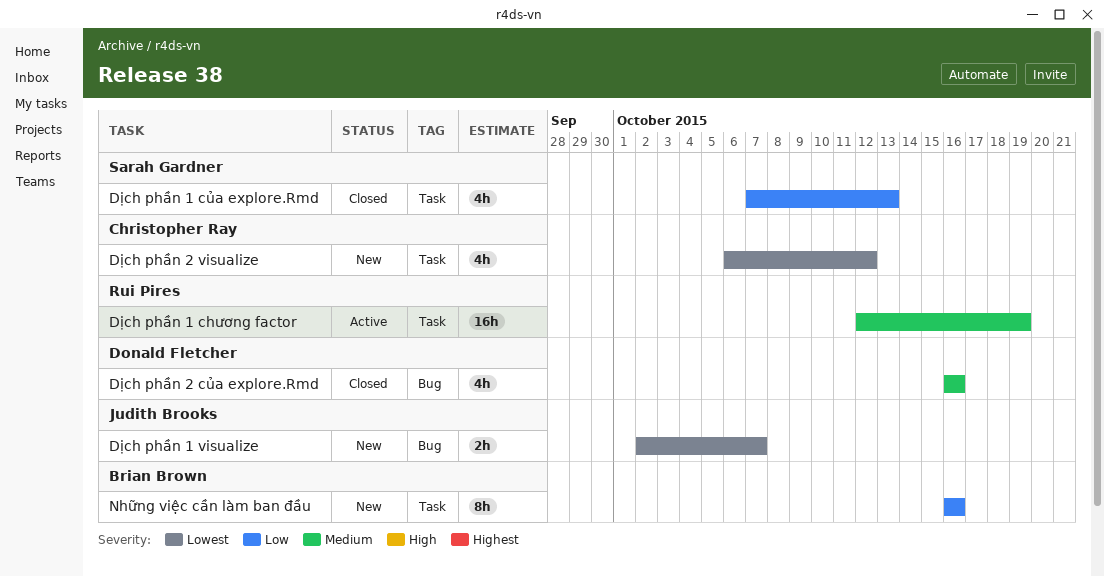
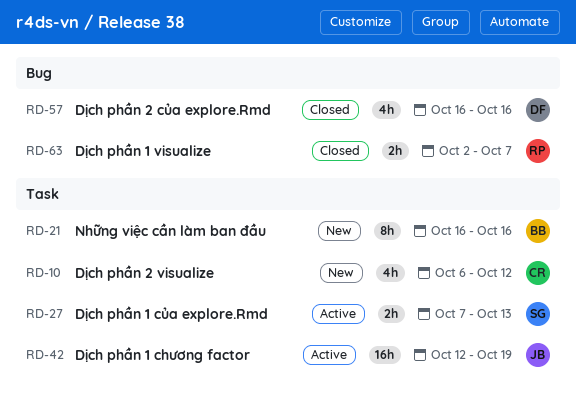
Dịch phần 1 chương factor, owner: Rui Pires -> Judith Brooks
Dịch phần 1 của explore.Rmd, status: Closed -> Active
Dịch phần 1 của explore.Rmd, estimate: 4h -> 2h
Dịch phần 1 visualize, status: New -> Closed
Dịch phần 1 visualize, owner: Judith Brooks -> Rui Pires

